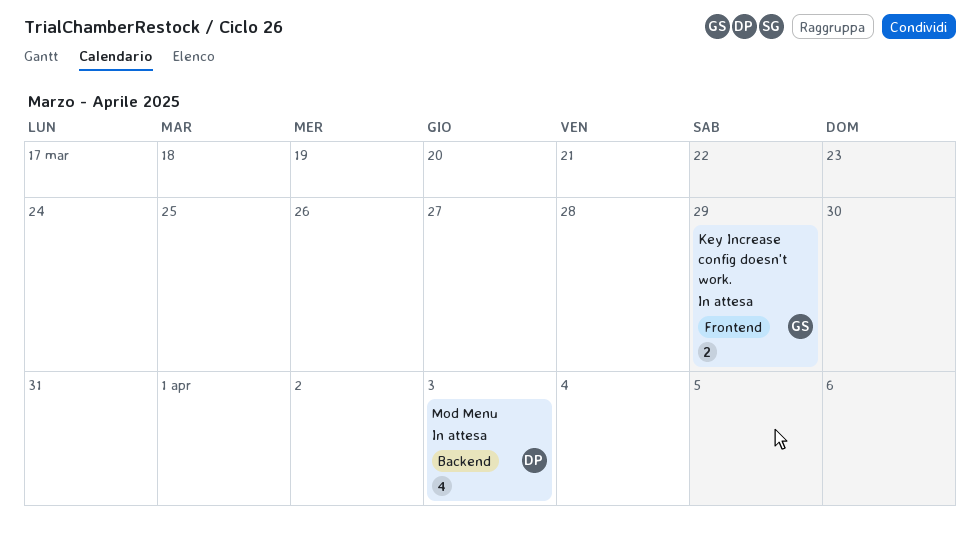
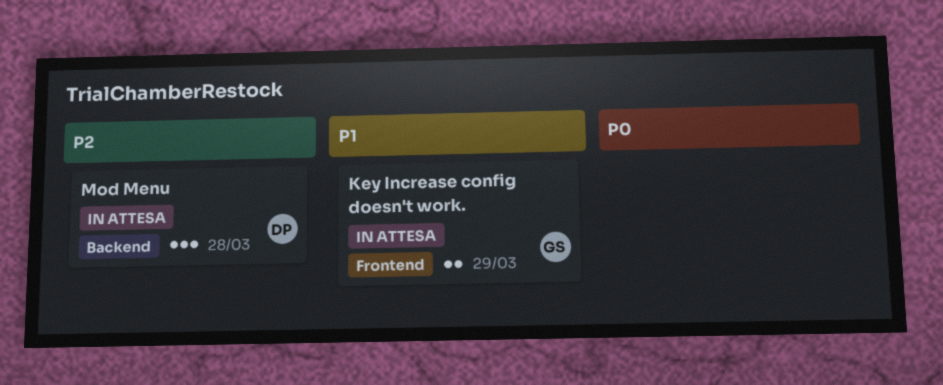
Mod Menu, estimate: 4 -> 3
Mod Menu, due: Apr 3 -> Mar 28

